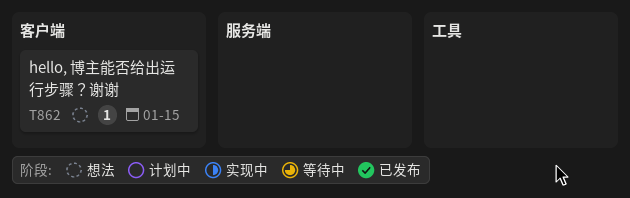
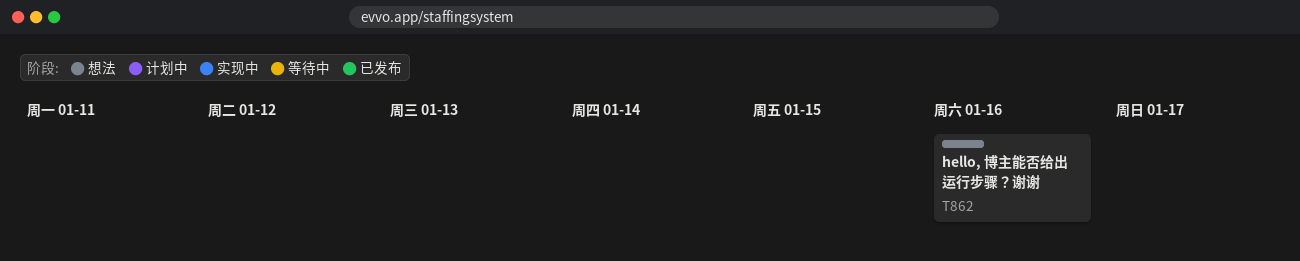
T862, due: Jan 15 -> Jan 16

